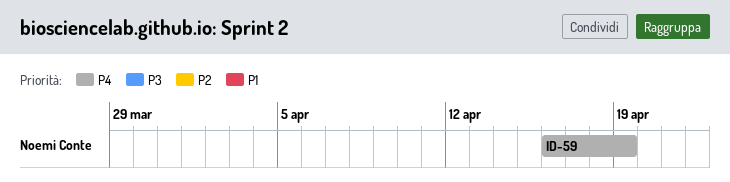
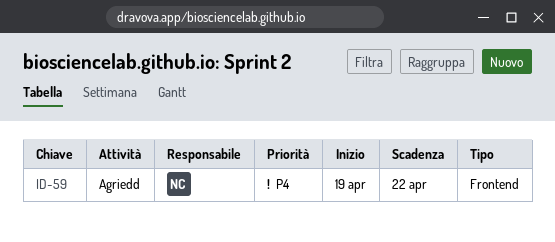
ID-59, start: Apr 16 -> Apr 19
ID-59, due: Apr 19 -> Apr 22

